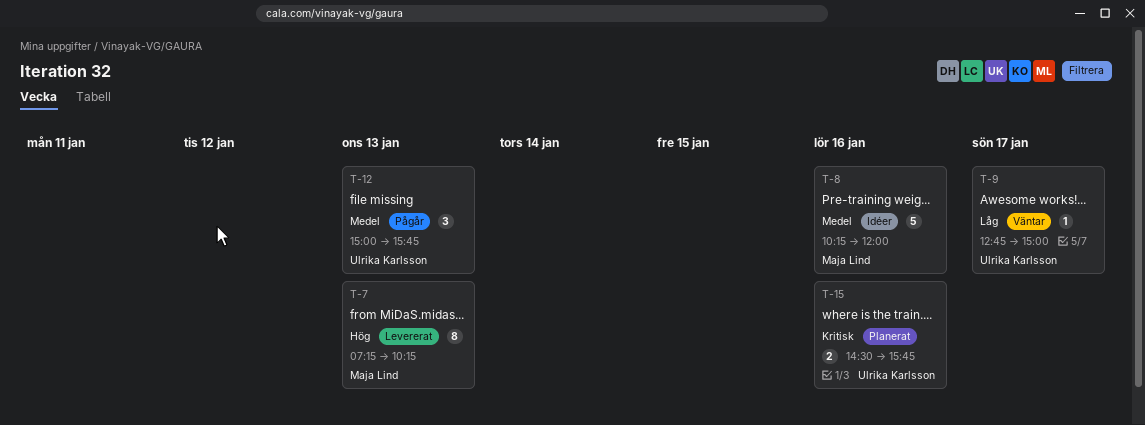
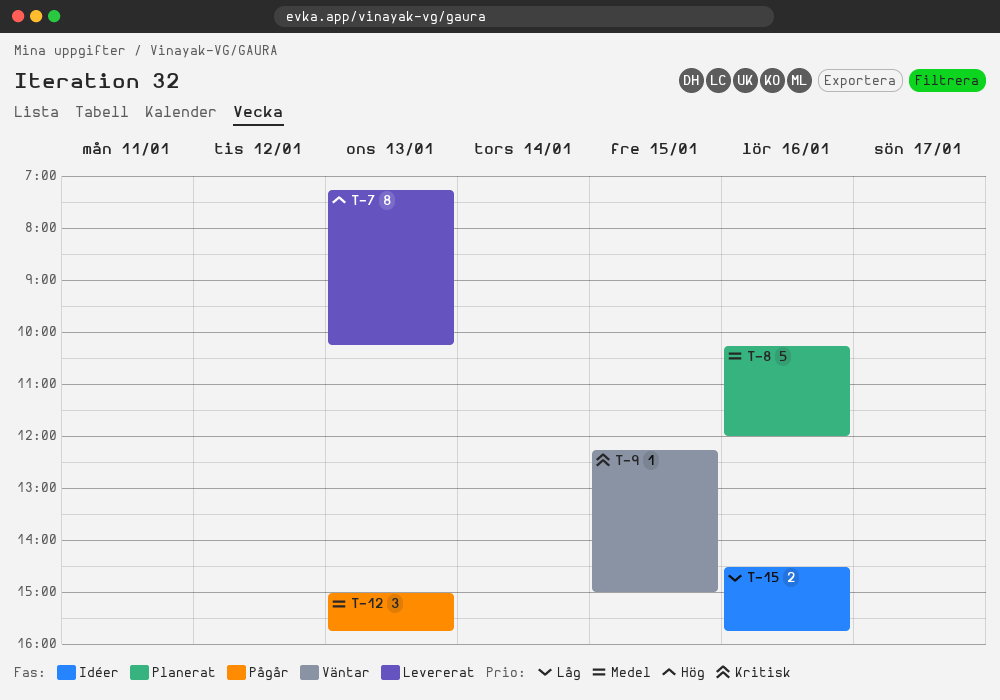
T-8, status: Idéer -> Planerat
T-9, priority: Låg -> Kritisk
T-9, day: Jan 17 -> Jan 15
T-9, begins: 12:45 -> 12:15
T-15, status: Planerat -> Idéer
T-15, priority: Kritisk -> Låg

